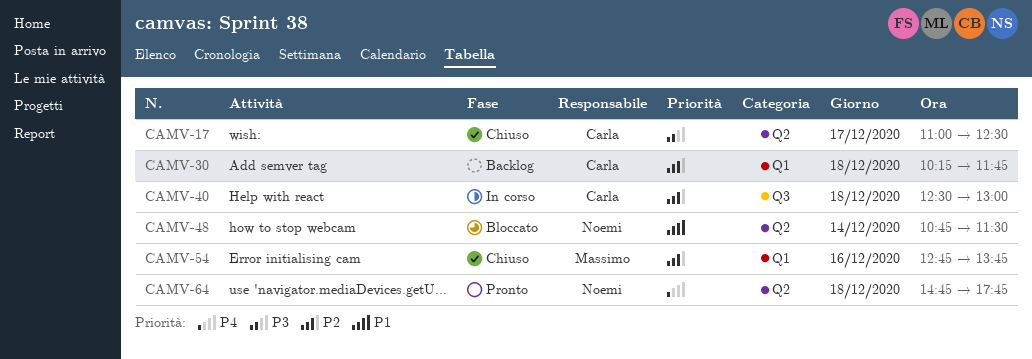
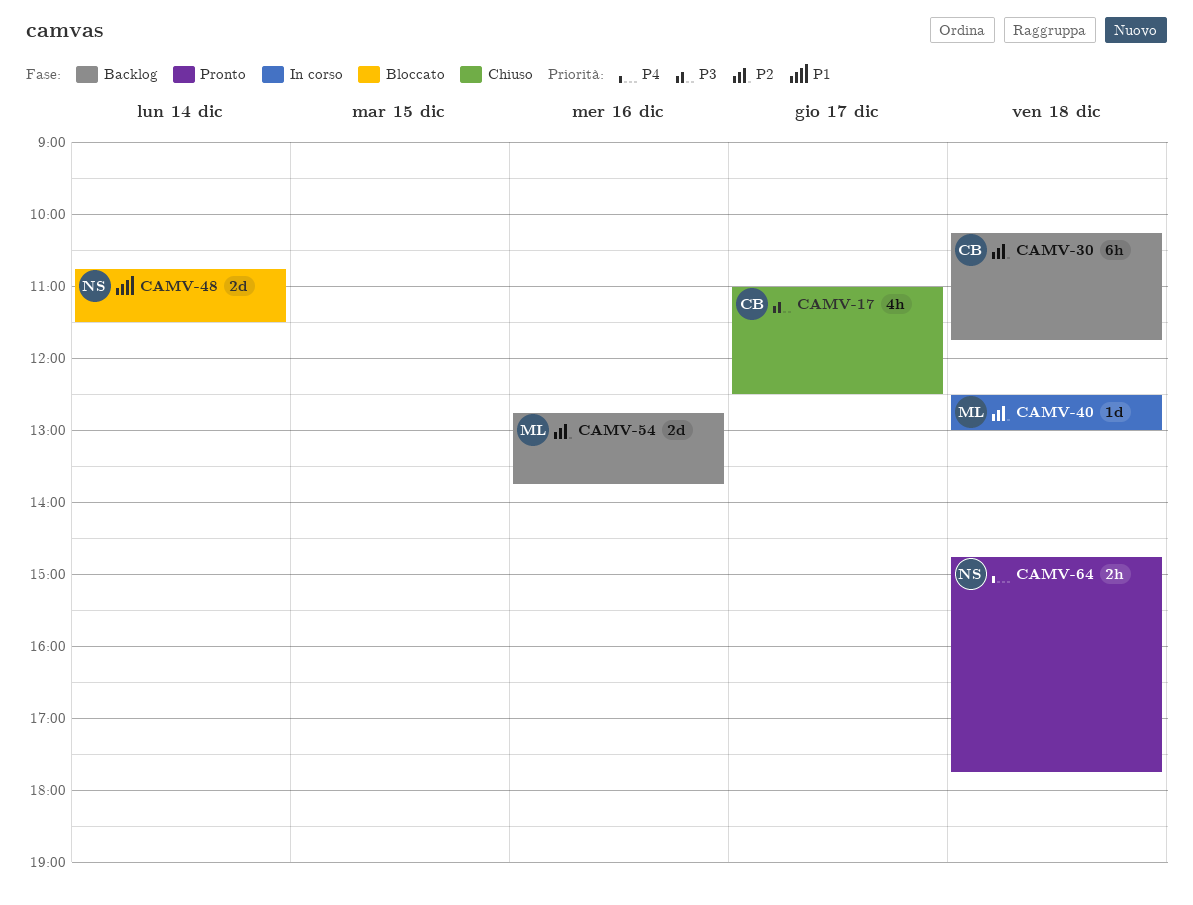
CAMV-40, owner: Carla -> Massimo
CAMV-54, status: Chiuso -> Backlog

